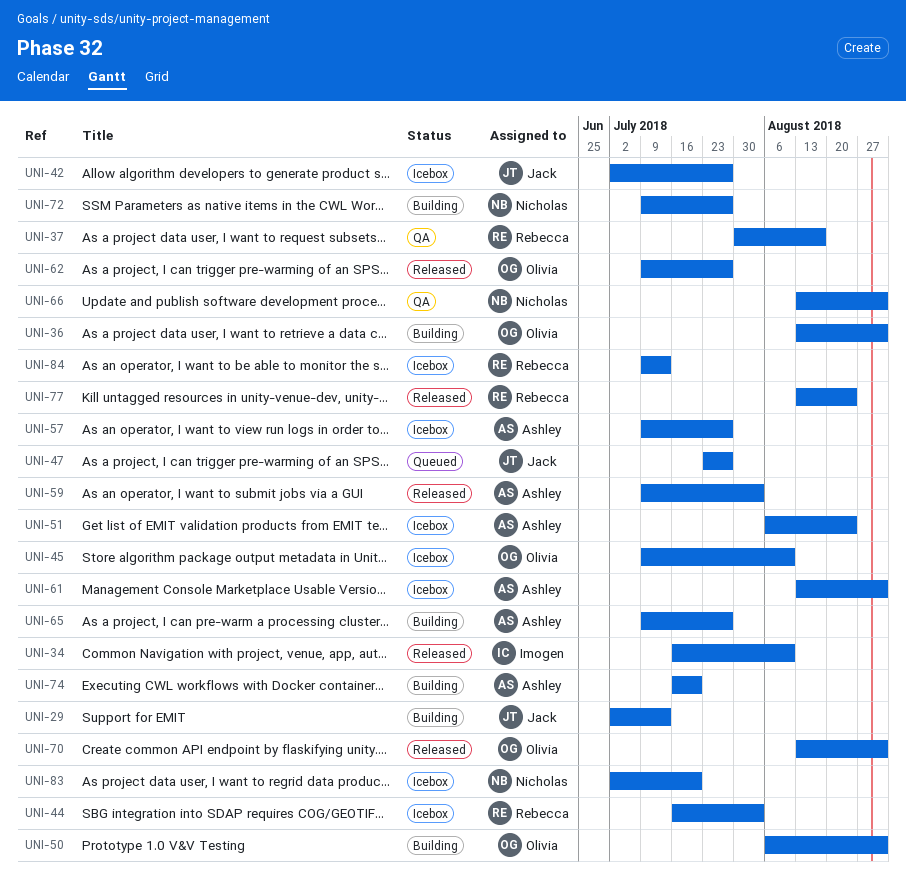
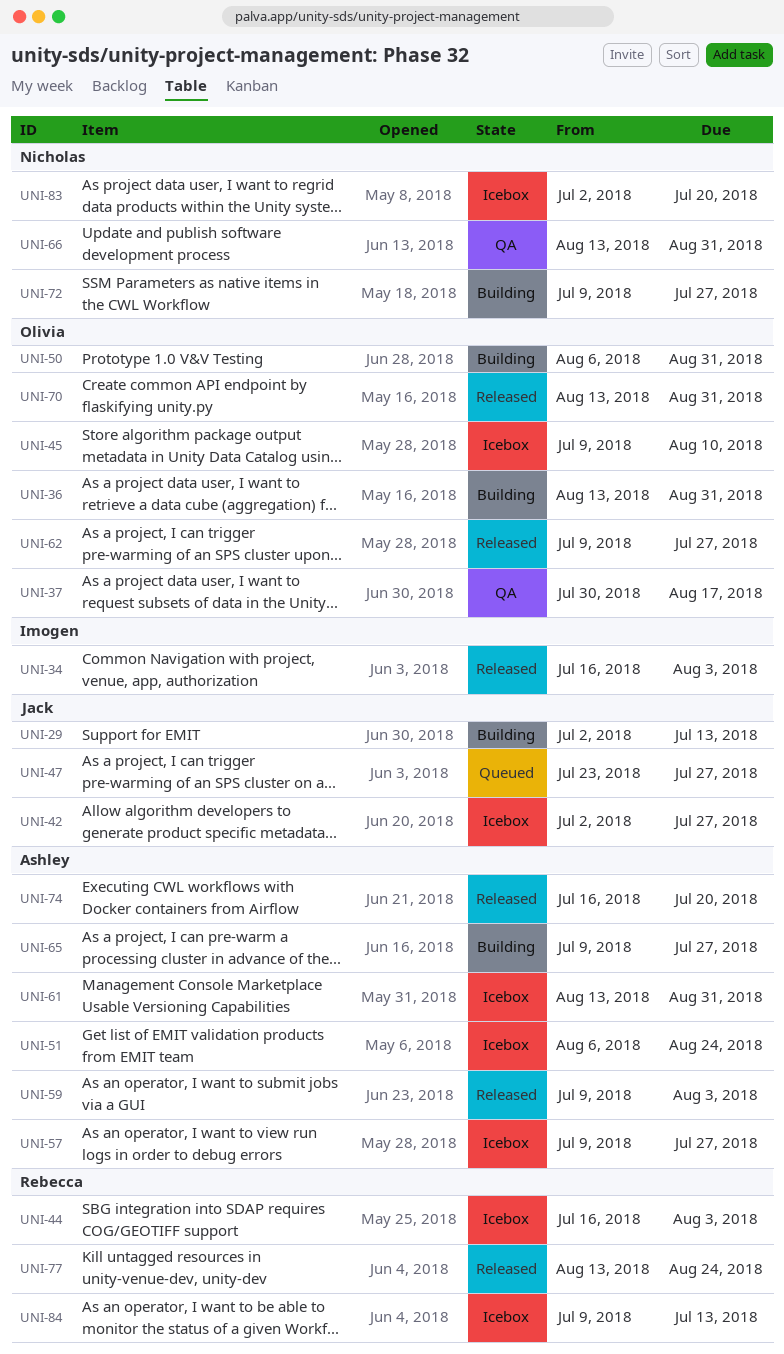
UNI-34, due: Aug 10 -> Aug 3
UNI-37, owner: Rebecca -> Olivia
UNI-74, status: Building -> Released

